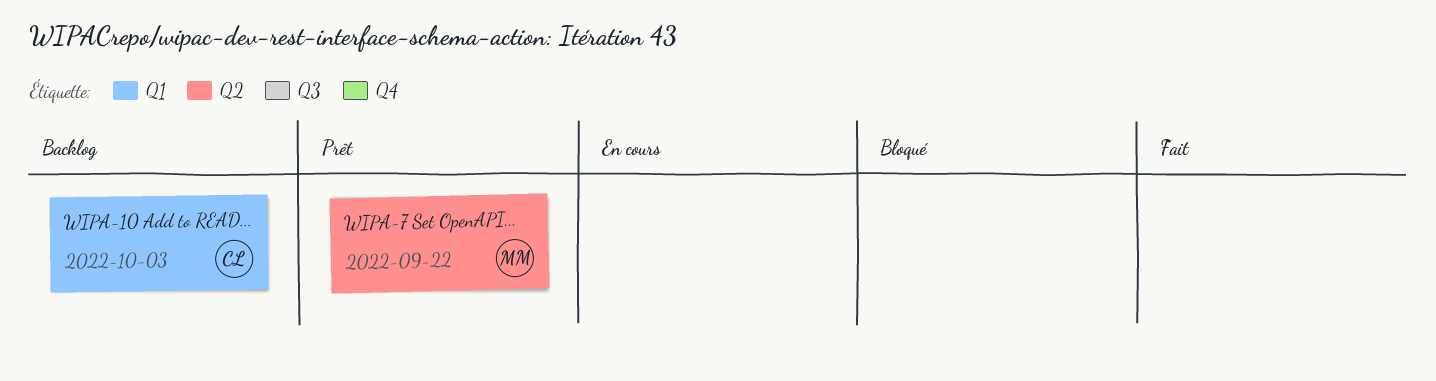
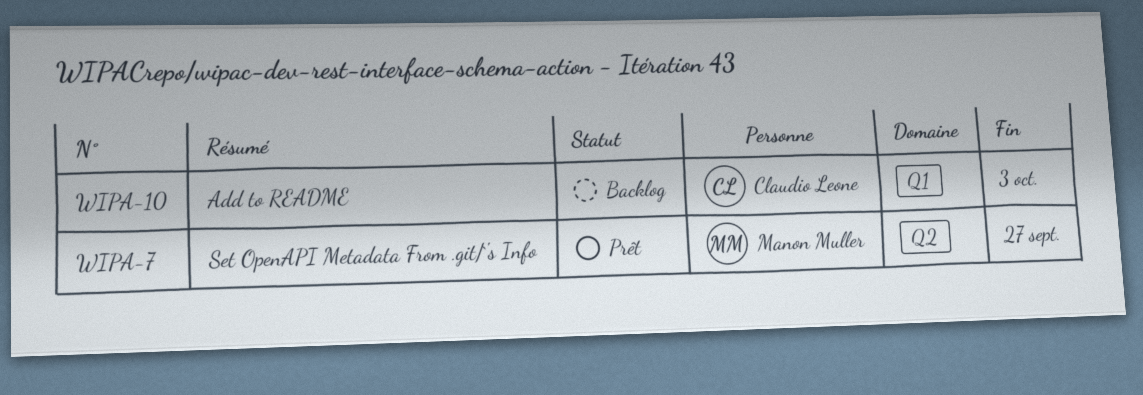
WIPA-7, due: Sep 22 -> Sep 27

